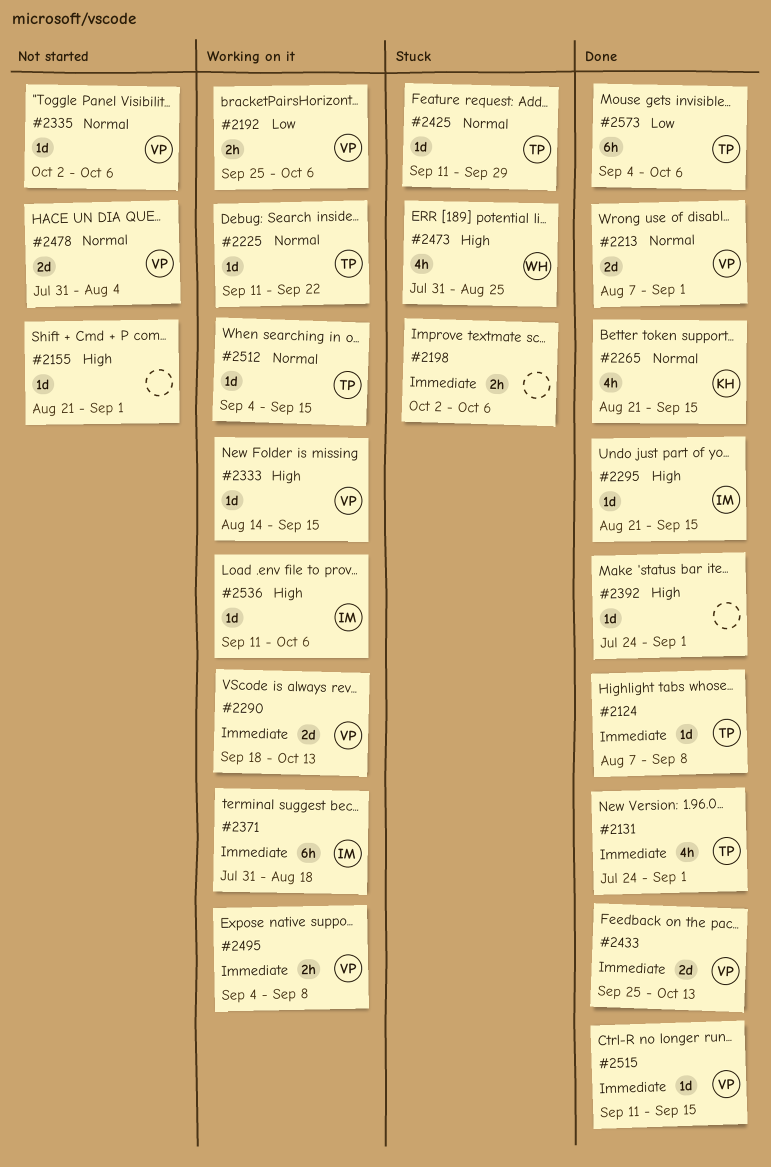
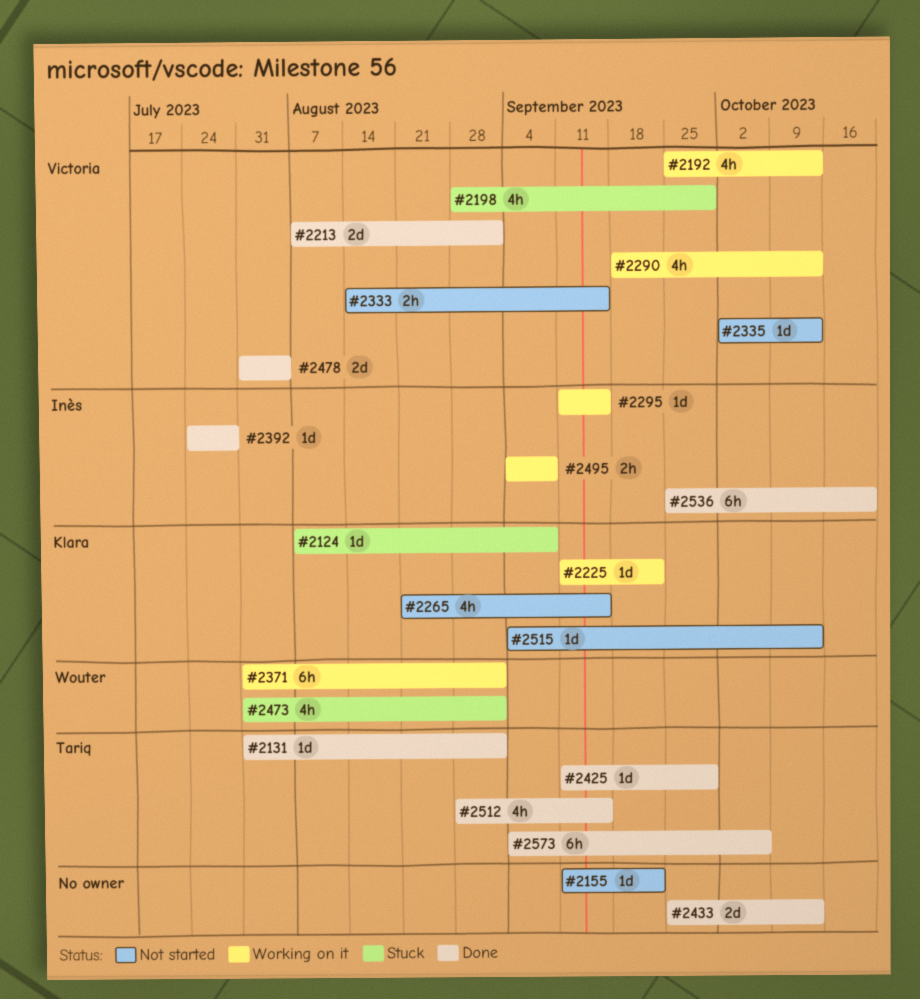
#2124, status: Done -> Stuck
#2124, owner: Tariq -> Klara
#2131, estimate: 4h -> 1d
#2131, start: Jul 24 -> Jul 31
#2155, start: Aug 21 -> Sep 11
#2155, due: Sep 1 -> Sep 22
#2192, estimate: 2h -> 4h
#2192, due: Oct 6 -> Oct 13
#2198, owner: none -> Victoria
#2198, estimate: 2h -> 4h
#2198, start: Oct 2 -> Aug 28
#2198, due: Oct 6 -> Sep 29
#2225, owner: Tariq -> Klara
#2265, status: Done -> Not started
#2290, estimate: 2d -> 4h
#2295, status: Done -> Working on it
#2295, start: Aug 21 -> Sep 11
#2333, status: Working on it -> Not started
#2333, estimate: 1d -> 2h
#2335, due: Oct 6 -> Oct 13
#2371, owner: Inès -> Wouter
#2371, due: Aug 18 -> Sep 1
#2392, owner: none -> Inès
#2392, due: Sep 1 -> Jul 28
#2425, status: Stuck -> Done
#2433, owner: Victoria -> none
#2473, due: Aug 25 -> Sep 1
#2478, status: Not started -> Done
#2495, owner: Victoria -> Inès
#2512, status: Working on it -> Done
#2512, estimate: 1d -> 4h
#2512, start: Sep 4 -> Aug 28
#2515, status: Done -> Not started
#2515, owner: Victoria -> Klara
#2515, start: Sep 11 -> Sep 4
#2515, due: Sep 15 -> Oct 13
#2536, status: Working on it -> Done
#2536, estimate: 1d -> 6h
#2536, start: Sep 11 -> Sep 25
#2536, due: Oct 6 -> Oct 20

